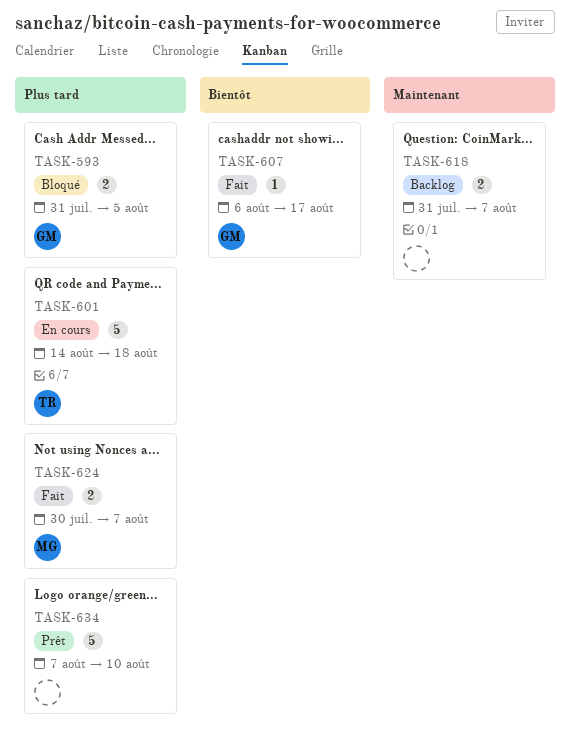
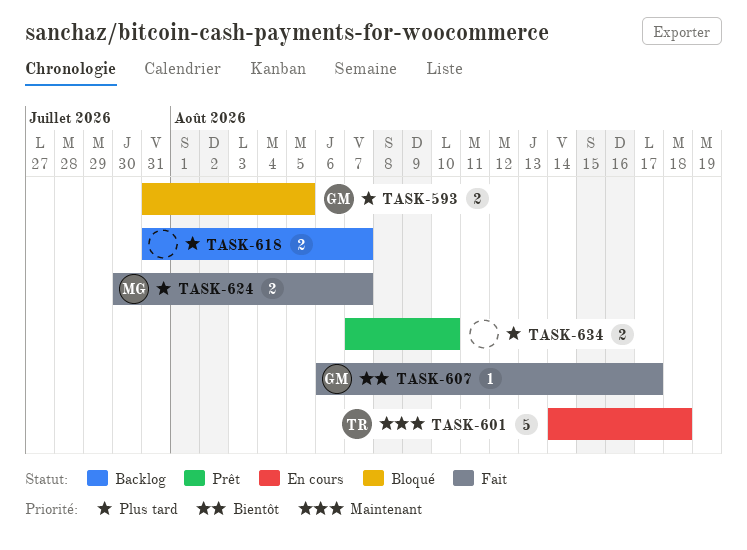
TASK-601, priority: Plus tard -> Maintenant
TASK-618, priority: Maintenant -> Plus tard
TASK-634, estimate: 5 -> 2

